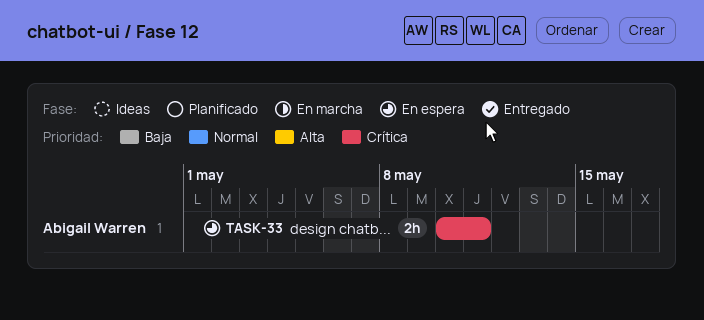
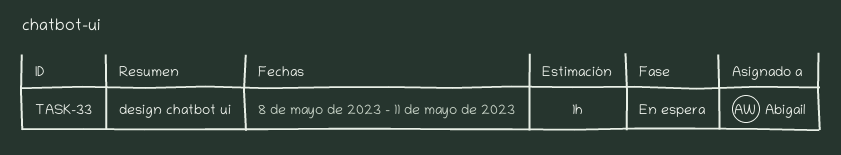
TASK-33, estimate: 2h -> 1h
TASK-33, start: May 10 -> May 8

